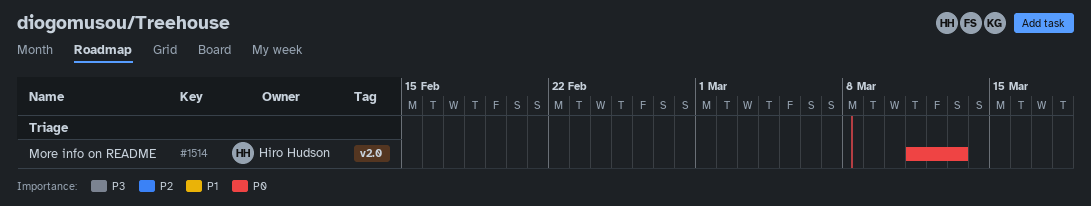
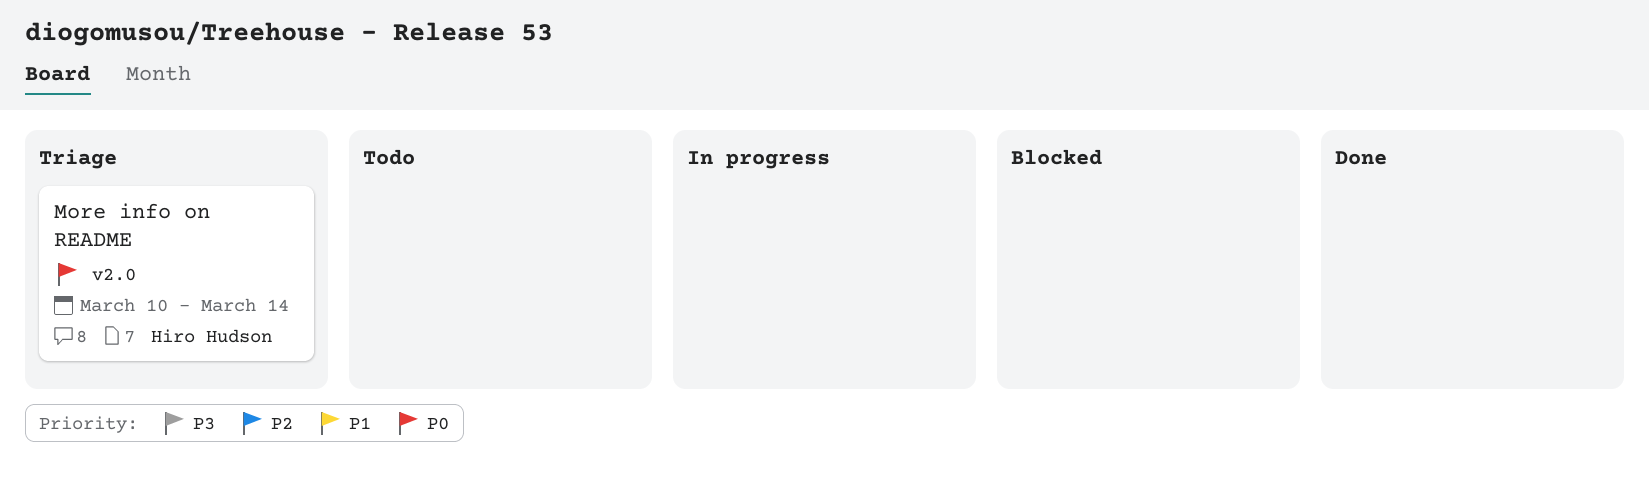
More info on README, start: Mar 11 -> Mar 10
More info on README, due: Mar 13 -> Mar 14

